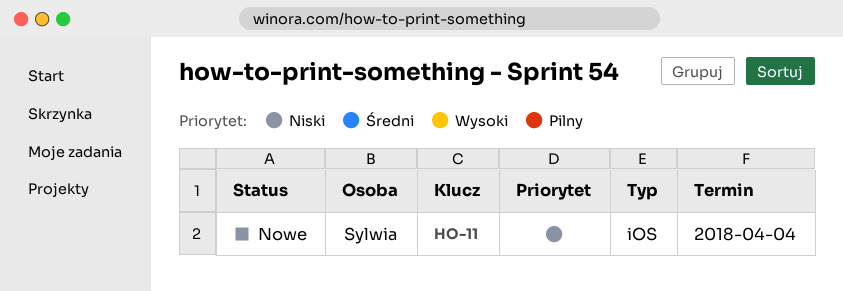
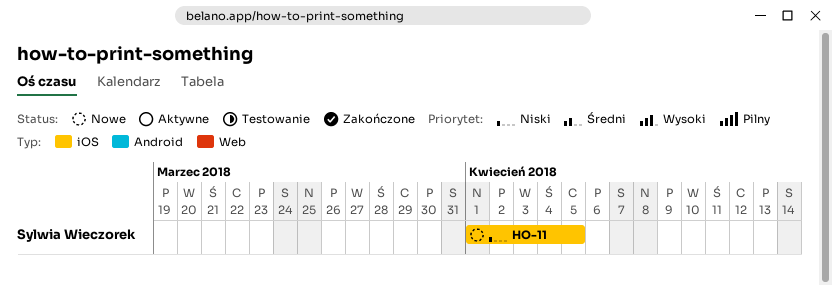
HO-11, due: Apr 4 -> Apr 5

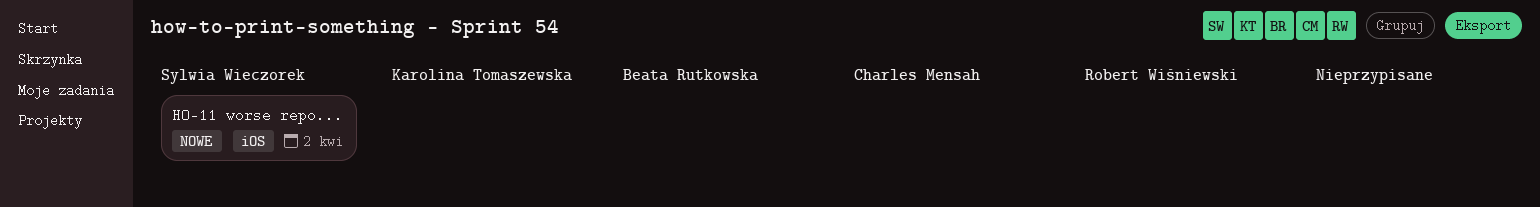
HO-11, due: Apr 5 -> Apr 2

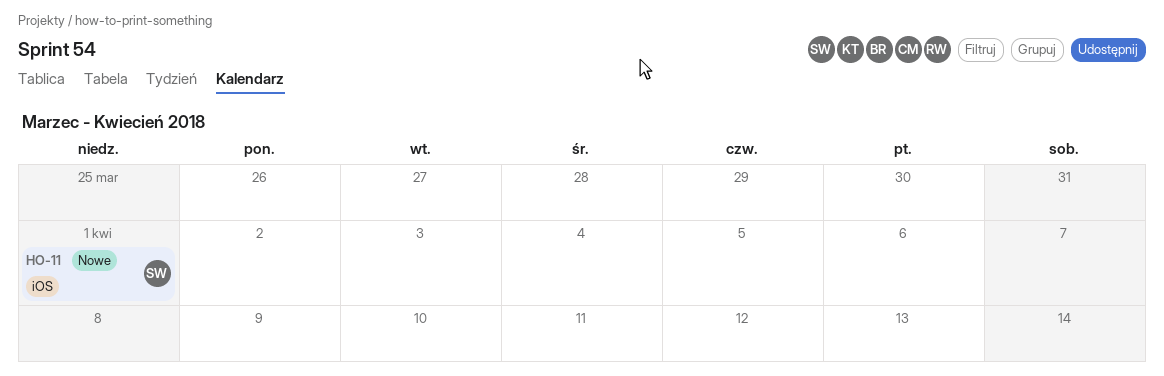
HO-11, due: Apr 2 -> Apr 1

